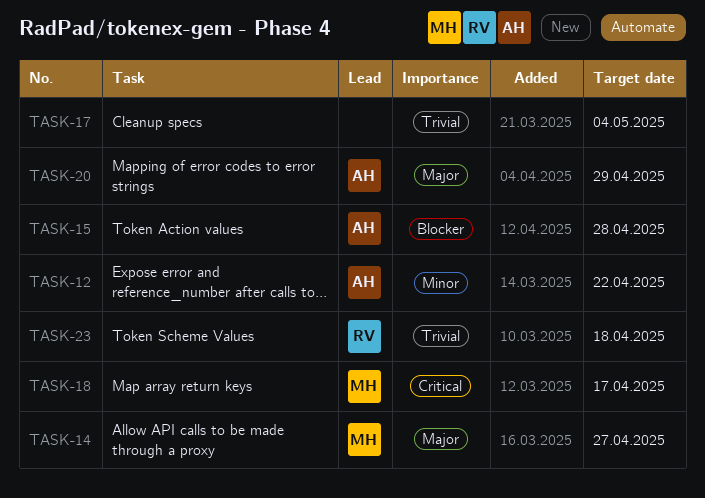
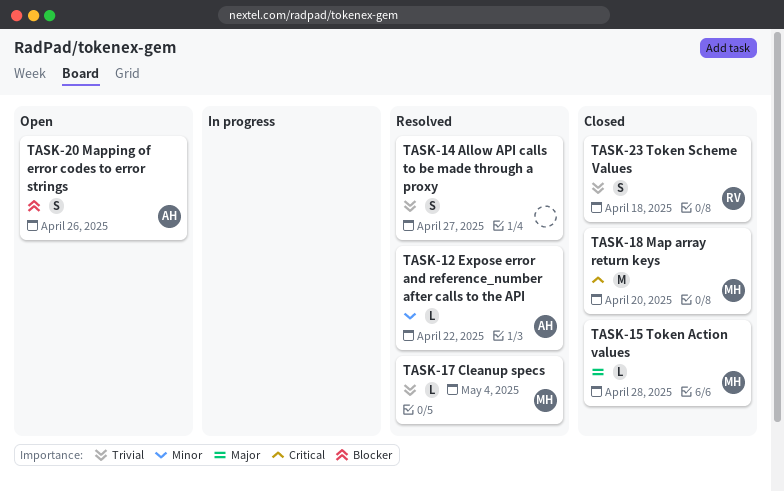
TASK-14, owner: MH -> none
TASK-14, priority: Major -> Trivial
TASK-15, owner: AH -> MH
TASK-15, priority: Blocker -> Major
TASK-17, owner: none -> MH
TASK-18, due: Apr 17 -> Apr 20
TASK-20, priority: Major -> Blocker
TASK-20, due: Apr 29 -> Apr 26

